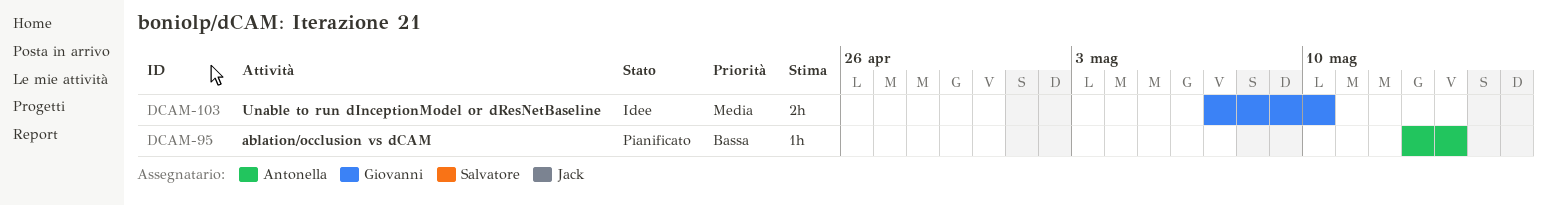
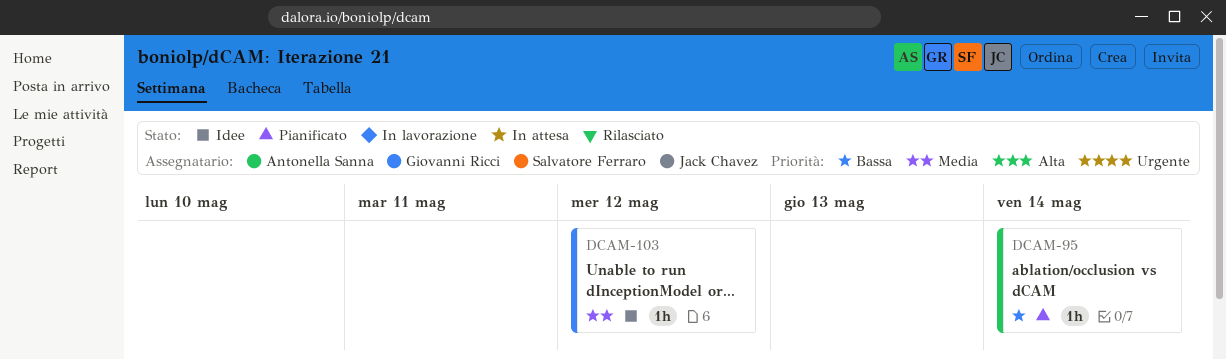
DCAM-103, estimate: 2h -> 1h
DCAM-103, due: May 10 -> May 12

